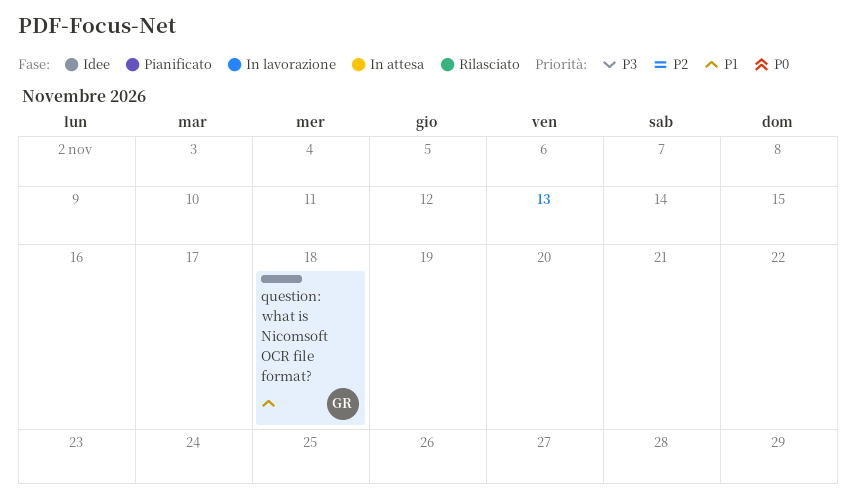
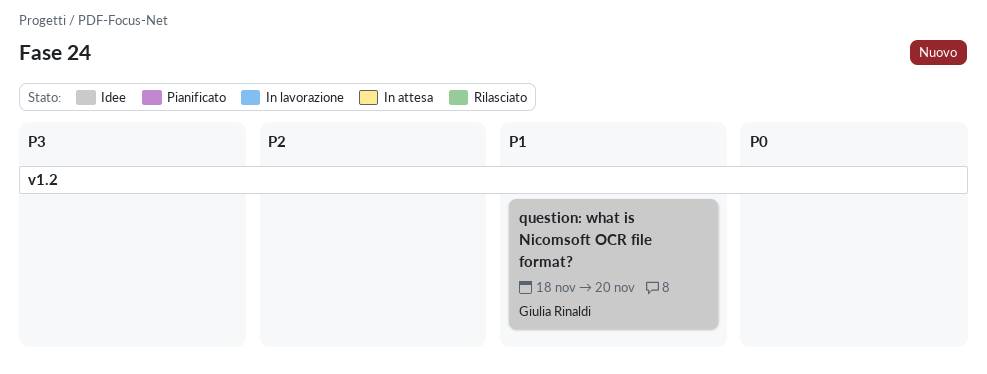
question: what is Nicomsoft OCR file format?, due: Nov 18 -> Nov 20

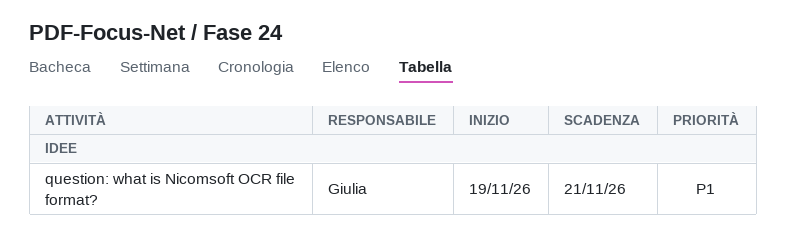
question: what is Nicomsoft OCR file format?, start: Nov 18 -> Nov 19
question: what is Nicomsoft OCR file format?, due: Nov 20 -> Nov 21

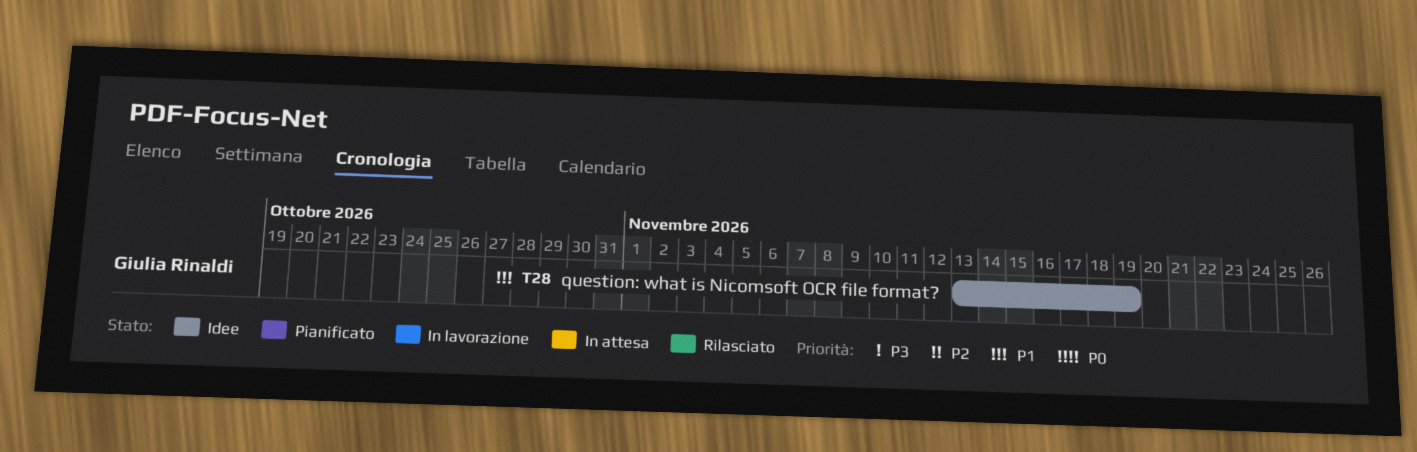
question: what is Nicomsoft OCR file format?, start: Nov 19 -> Nov 13
question: what is Nicomsoft OCR file format?, due: Nov 21 -> Nov 19

